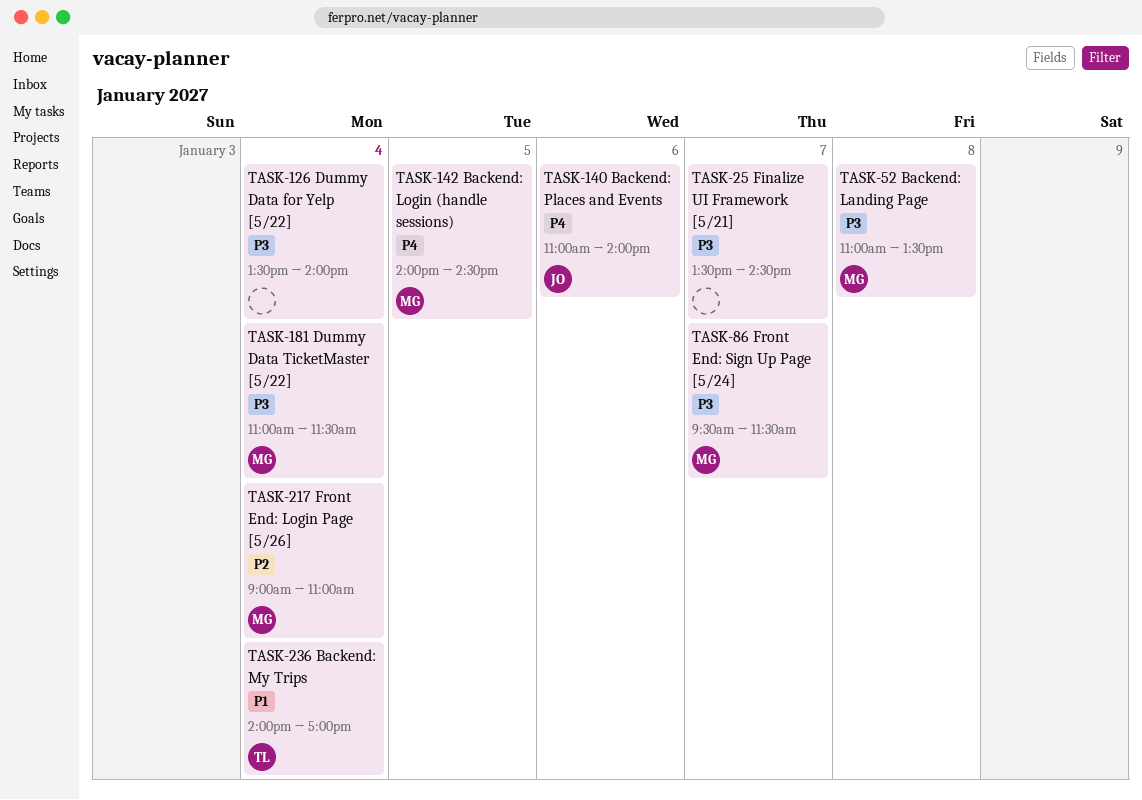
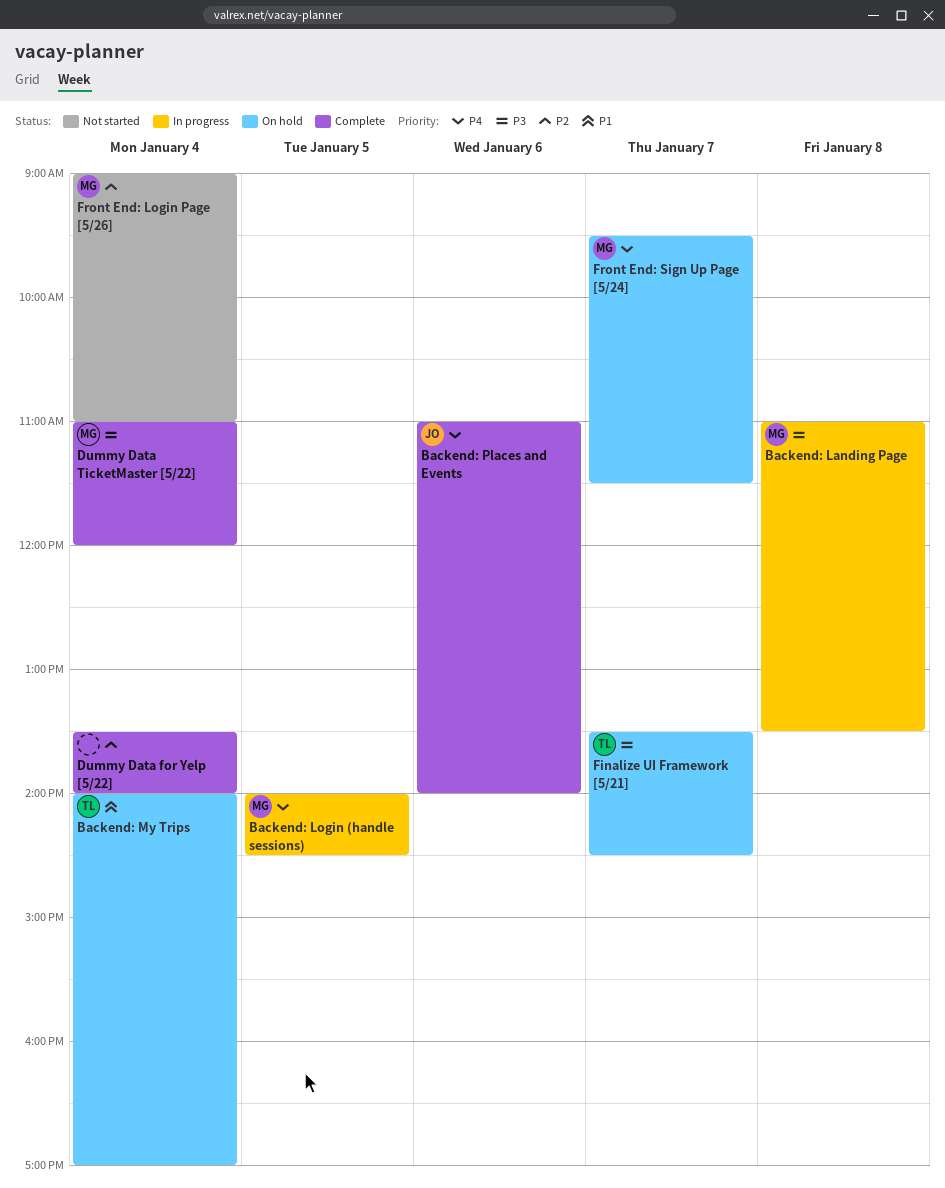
Dummy Data for Yelp [5/22], priority: P3 -> P2
Dummy Data TicketMaster [5/22], ends: 11:30 -> 12:00
Finalize UI Framework [5/21], owner: none -> TL
Front End: Sign Up Page [5/24], priority: P3 -> P4

